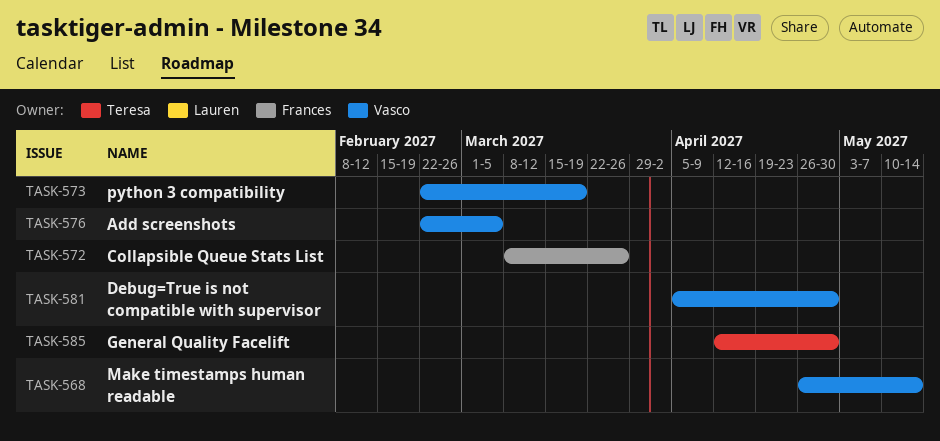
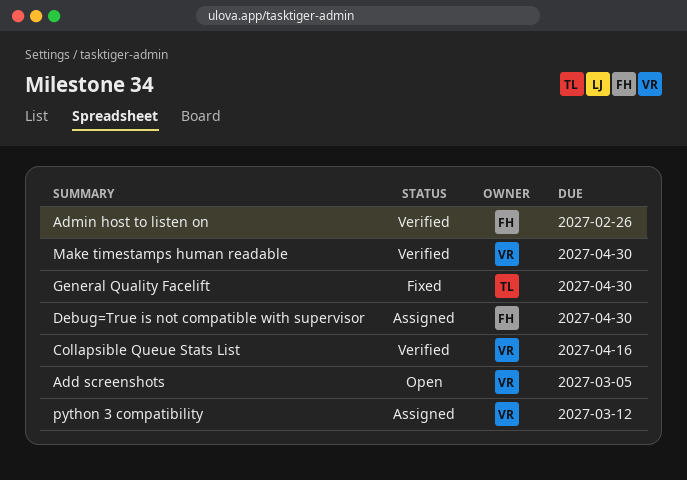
Admin host to listen on: none -> present
Collapsible Queue Stats List, owner: Frances -> Vasco
Collapsible Queue Stats List, due: Mar 26 -> Apr 16
Debug=True is not compatible with supervisor, owner: Vasco -> Frances
Make timestamps human readable, due: May 14 -> Apr 30
python 3 compatibility, due: Mar 19 -> Mar 12

